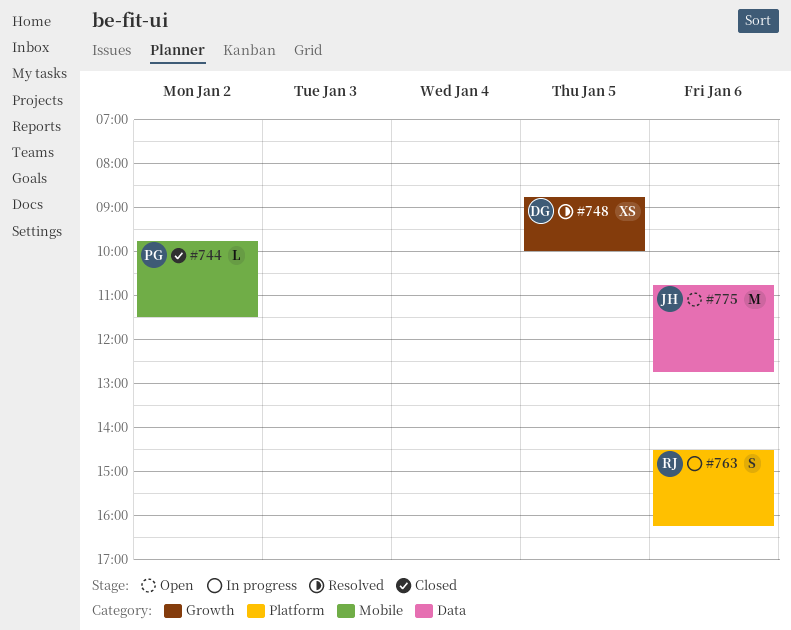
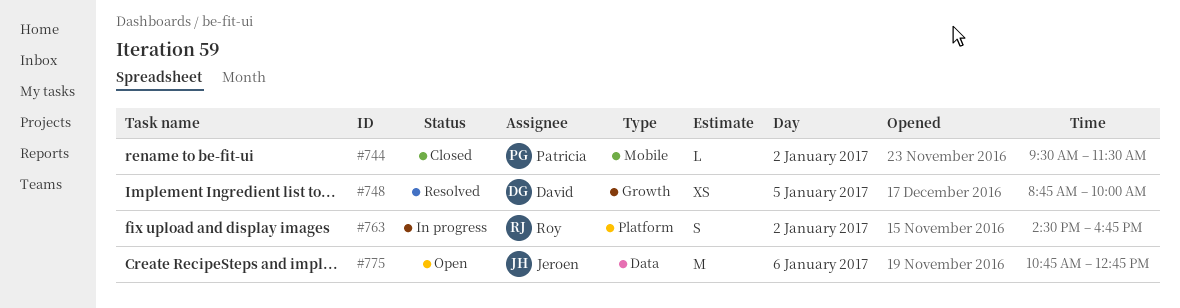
#744, begins: 09:45 -> 09:30
#763, day: Jan 6 -> Jan 2
#763, ends: 16:15 -> 16:45

